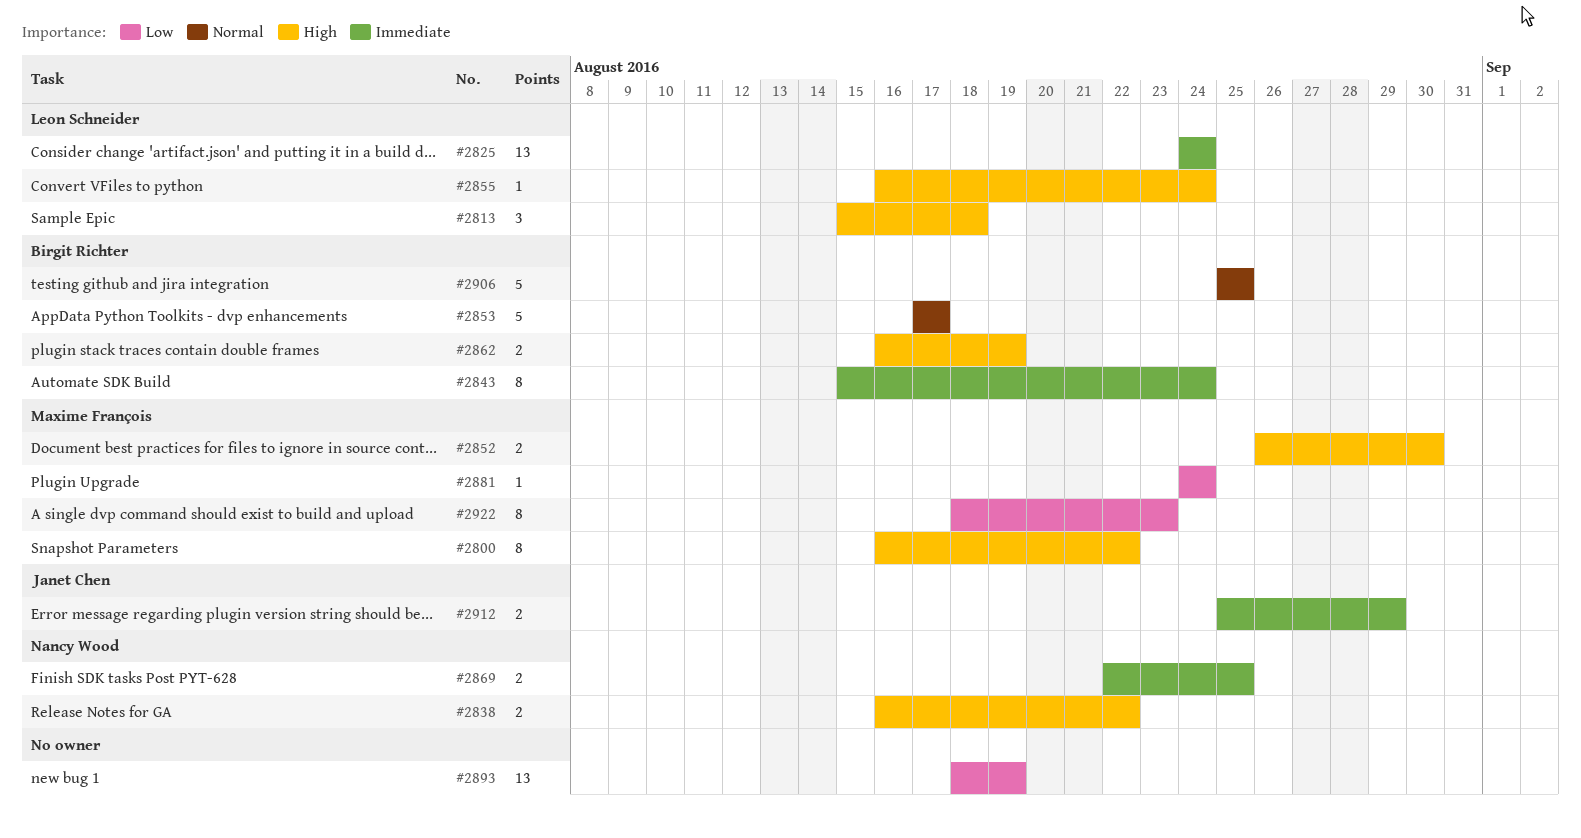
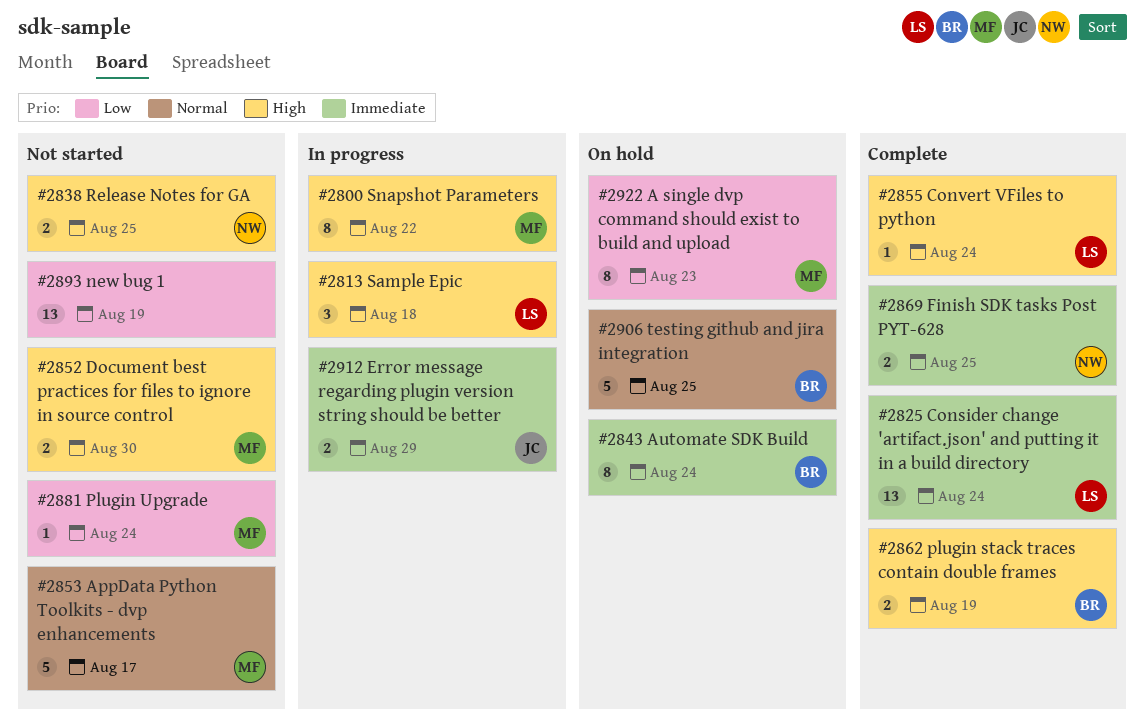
#2838, due: Aug 22 -> Aug 25
#2853, owner: Birgit Richter -> Maxime François

